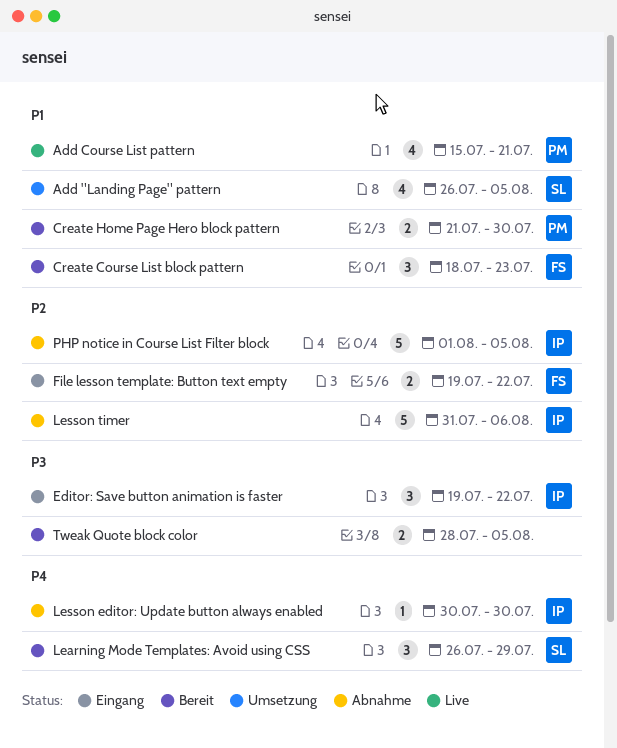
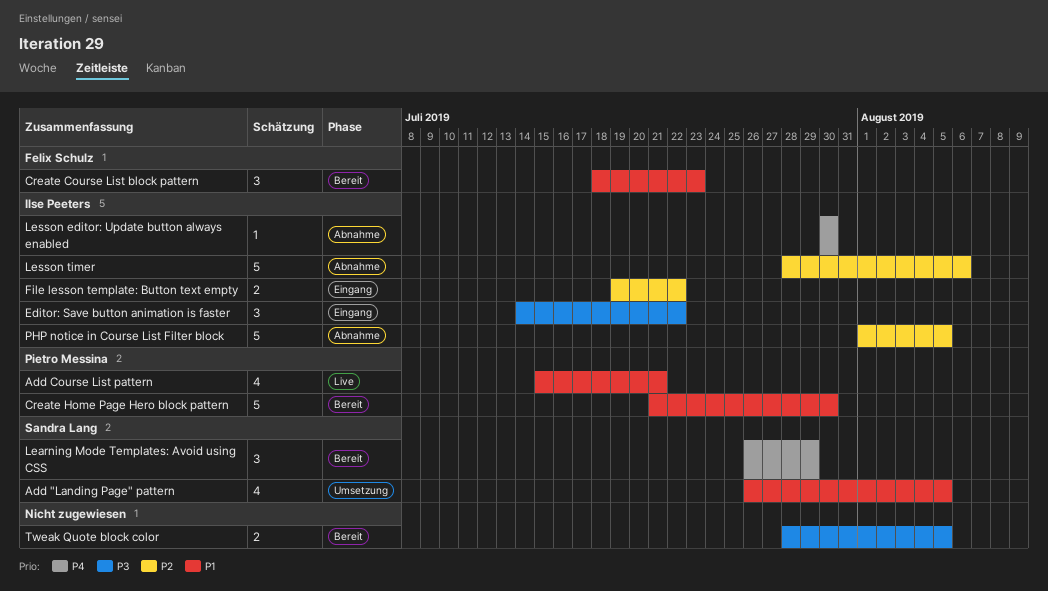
Create Home Page Hero block pattern, estimate: 2 -> 5
Editor: Save button animation is faster, start: Jul 19 -> Jul 14
File lesson template: Button text empty, owner: Felix Schulz -> Ilse Peeters
Lesson timer, start: Jul 31 -> Jul 28

